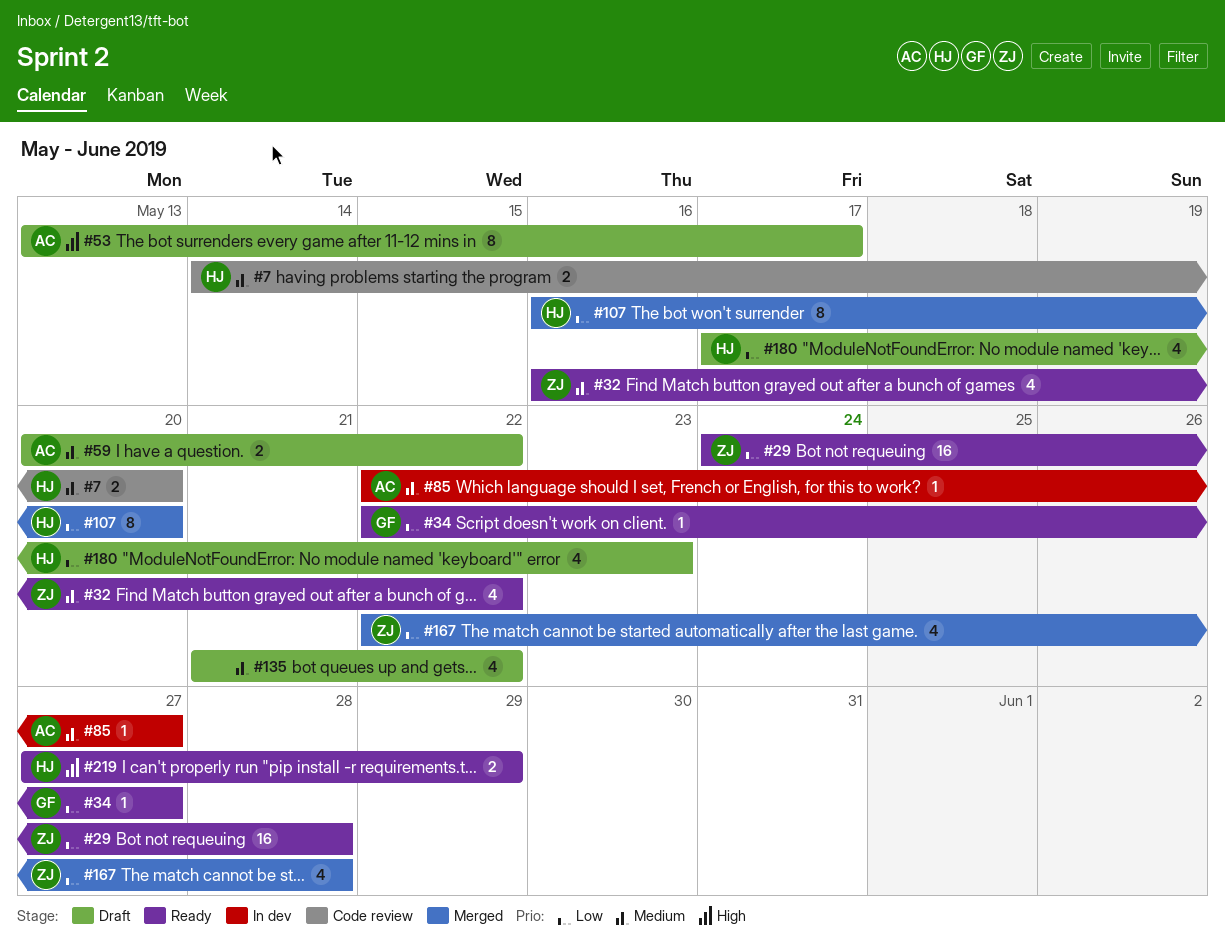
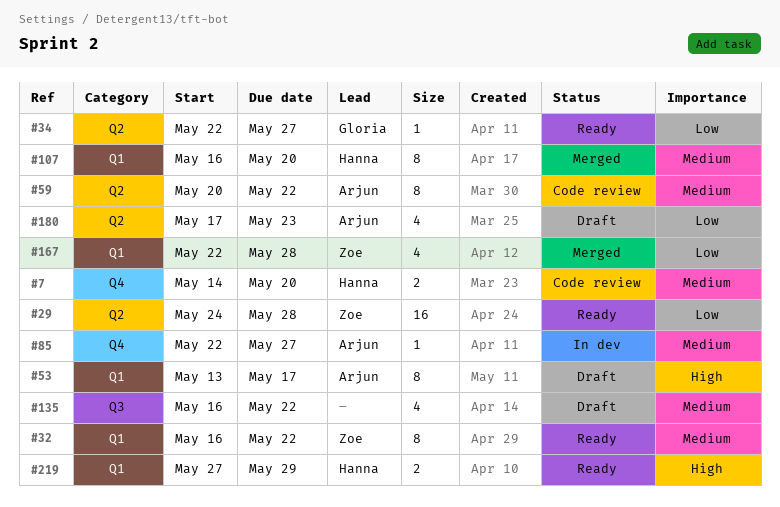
#32, estimate: 4 -> 8
#59, status: Draft -> Code review
#59, estimate: 2 -> 8
#107, priority: Low -> Medium
#135, start: May 21 -> May 16
#180, owner: Hanna -> Arjun

